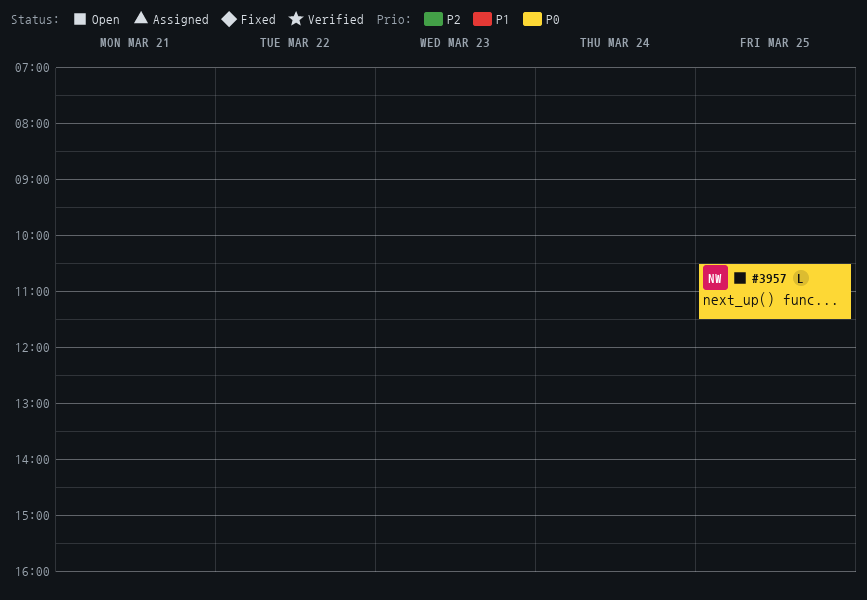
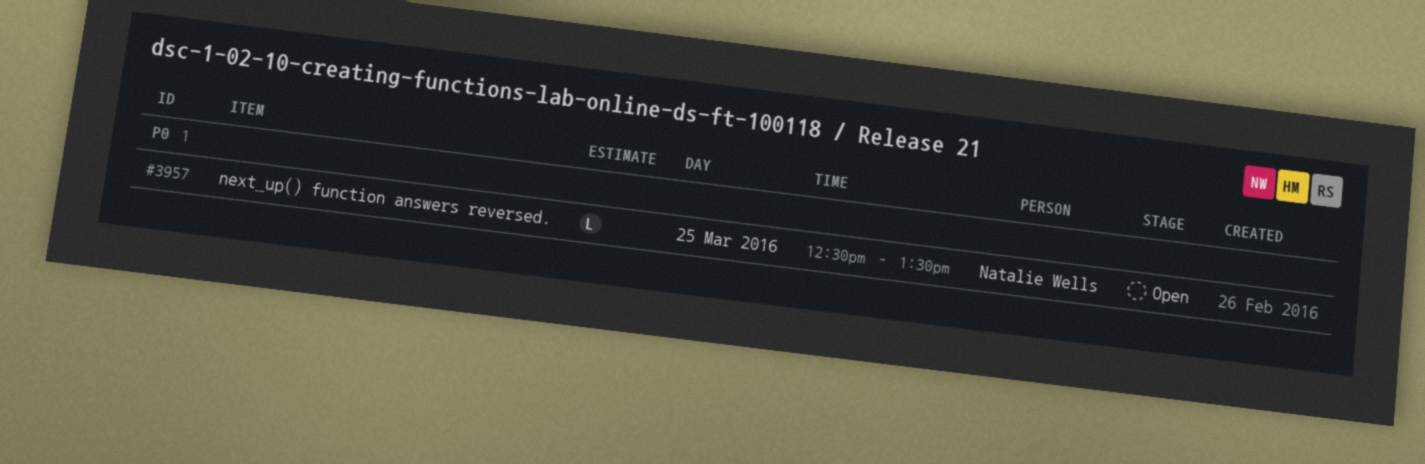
#3957, begins: 10:30 -> 12:30
#3957, ends: 11:30 -> 13:30

